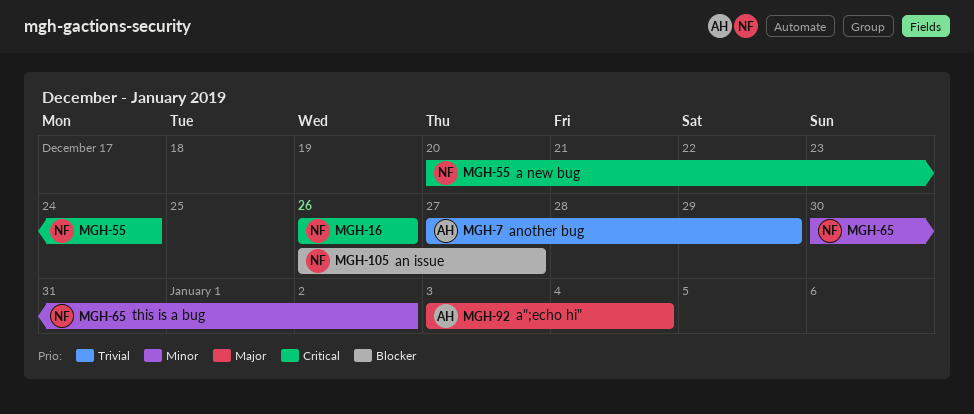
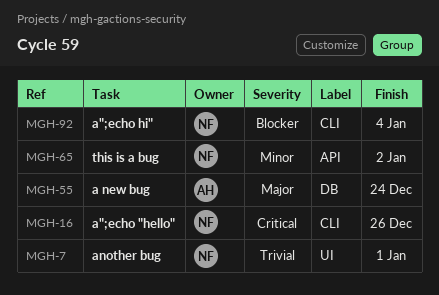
MGH-7, owner: AH -> NF
MGH-7, due: Dec 29 -> Jan 1
MGH-55, owner: NF -> AH
MGH-55, priority: Critical -> Major
MGH-92, owner: AH -> NF
MGH-92, priority: Major -> Blocker
MGH-105: present -> none

